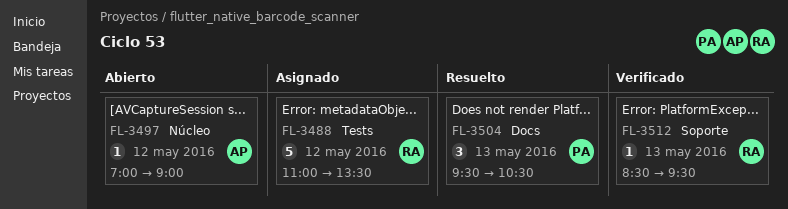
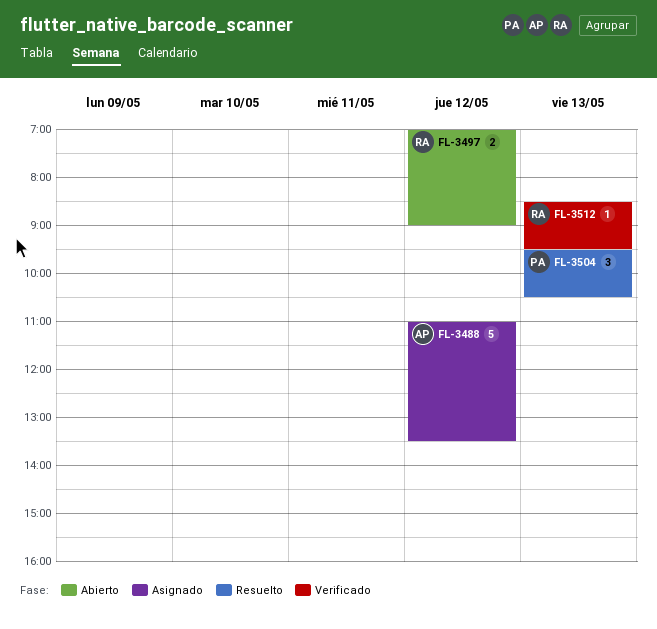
FL-3488, owner: RA -> AP
FL-3497, owner: AP -> RA
FL-3497, estimate: 1 -> 2

